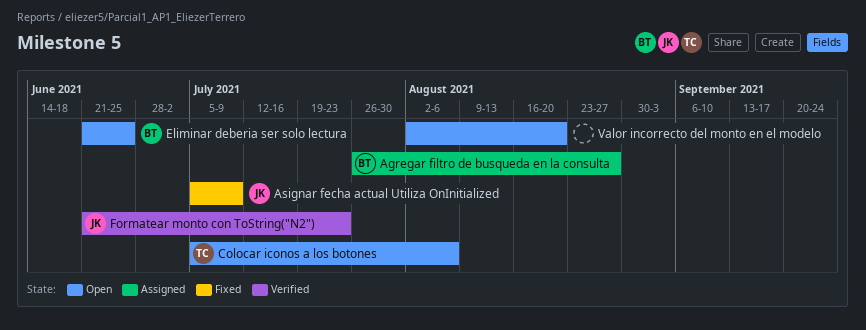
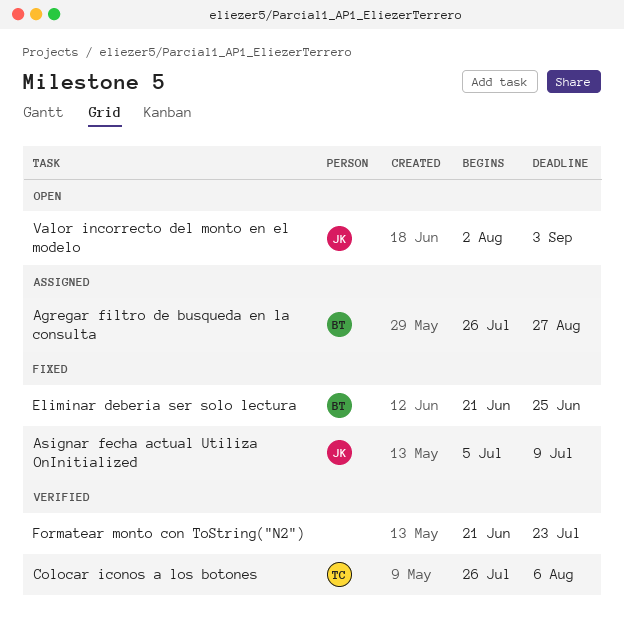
Colocar iconos a los botones, status: Open -> Verified
Colocar iconos a los botones, start: Jul 5 -> Jul 26
Eliminar deberia ser solo lectura, status: Open -> Fixed
Formatear monto con ToString("N2"), owner: JK -> none
Valor incorrecto del monto en el modelo, owner: none -> JK
Valor incorrecto del monto en el modelo, due: Aug 20 -> Sep 3

